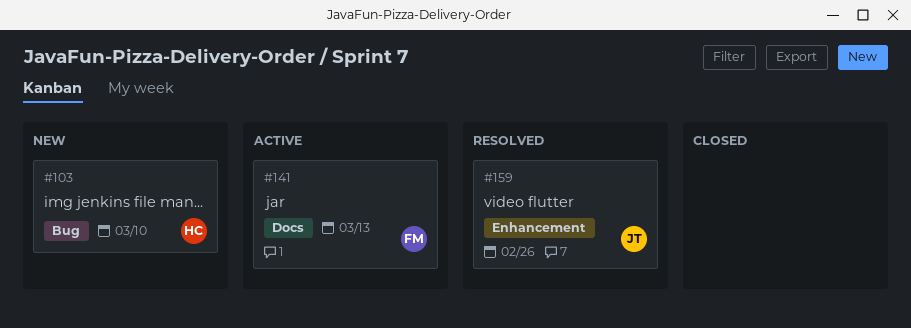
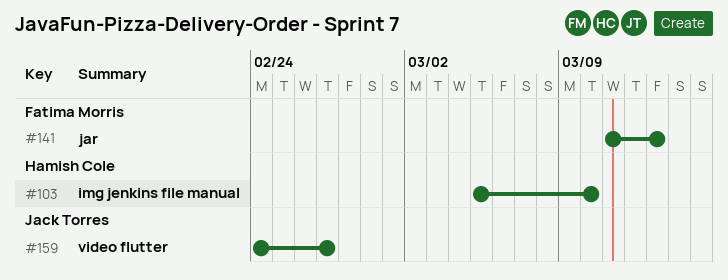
#159, due: Feb 26 -> Feb 27

